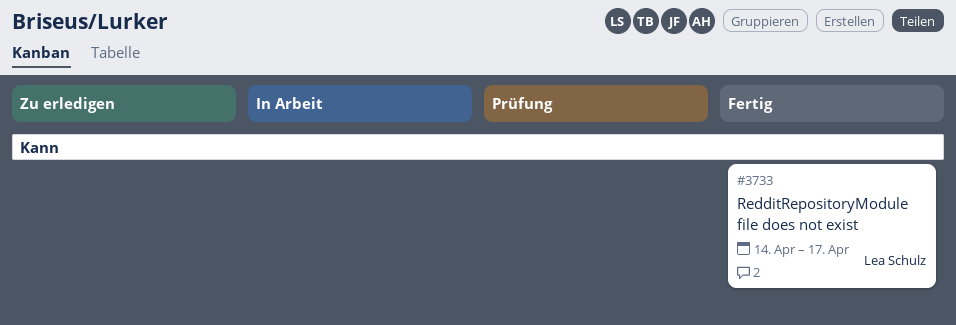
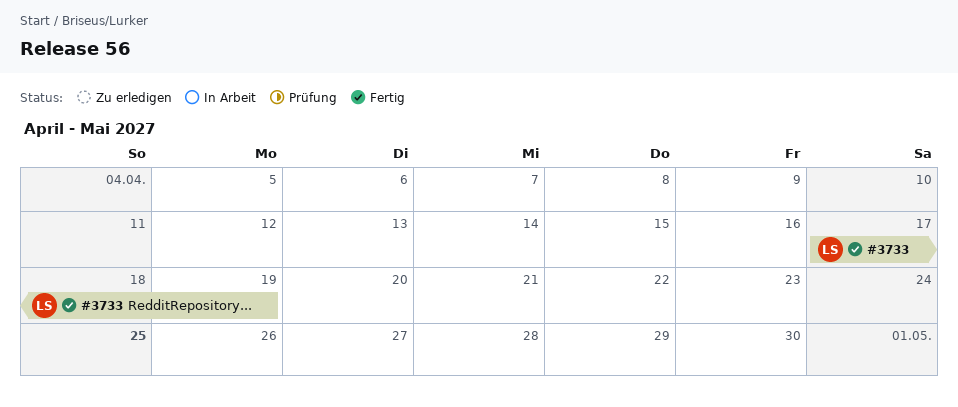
#3733, start: Apr 14 -> Apr 17
#3733, due: Apr 17 -> Apr 19

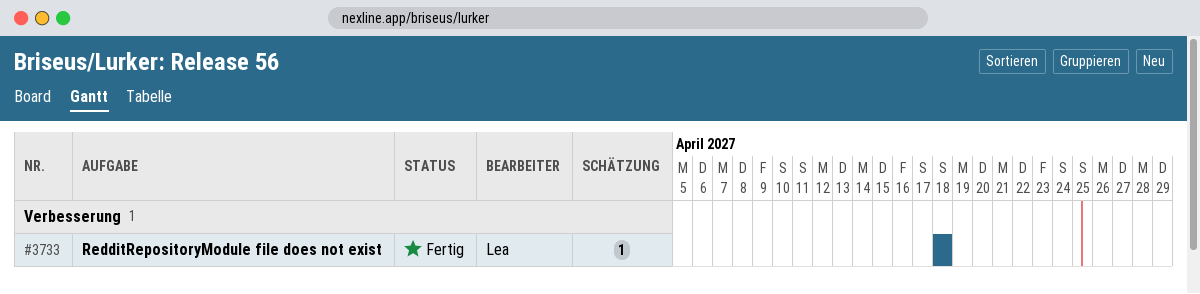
#3733, start: Apr 17 -> Apr 18
#3733, due: Apr 19 -> Apr 18

